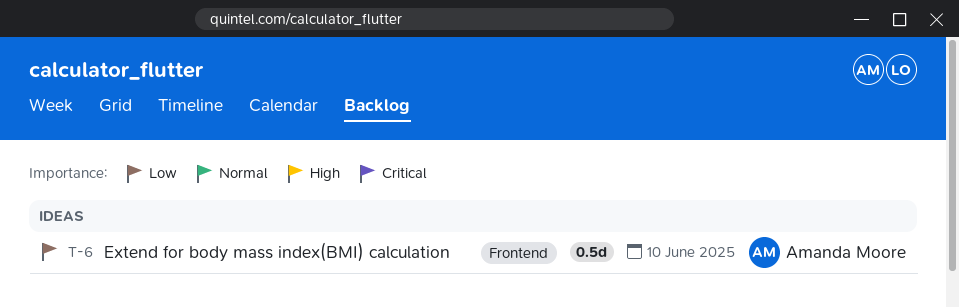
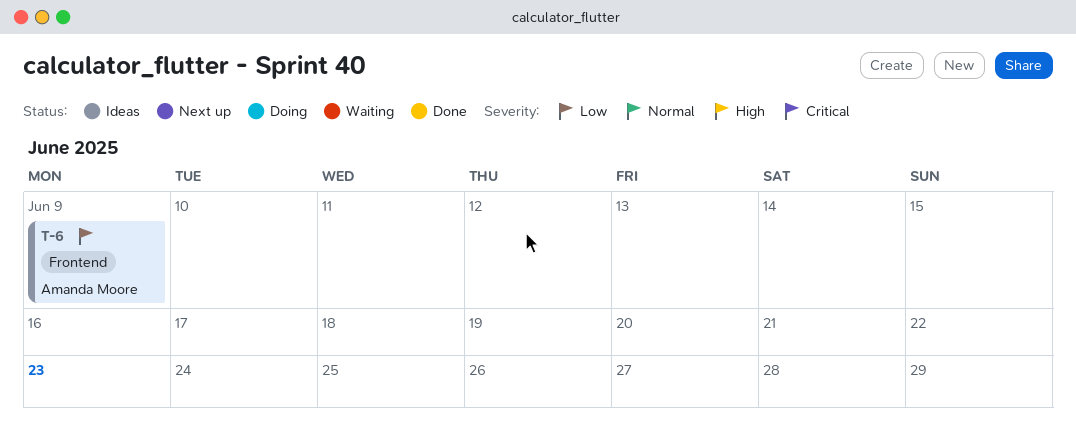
T-6, due: Jun 10 -> Jun 9

